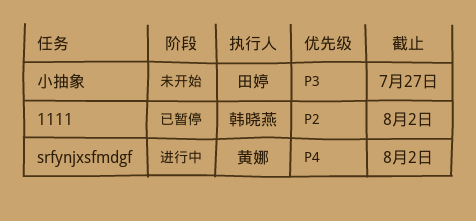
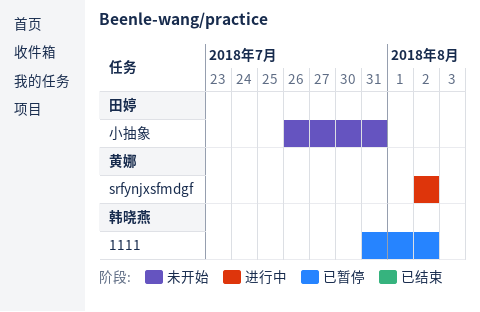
小抽象, due: Jul 27 -> Jul 31

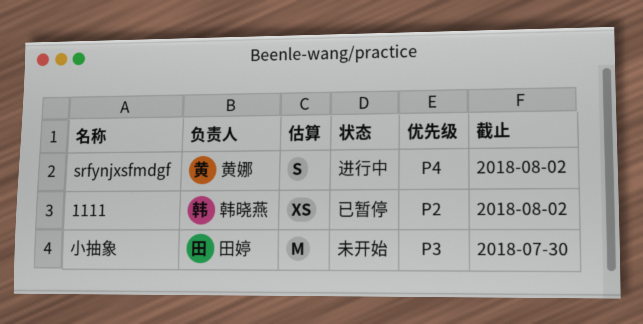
小抽象, due: Jul 31 -> Jul 30

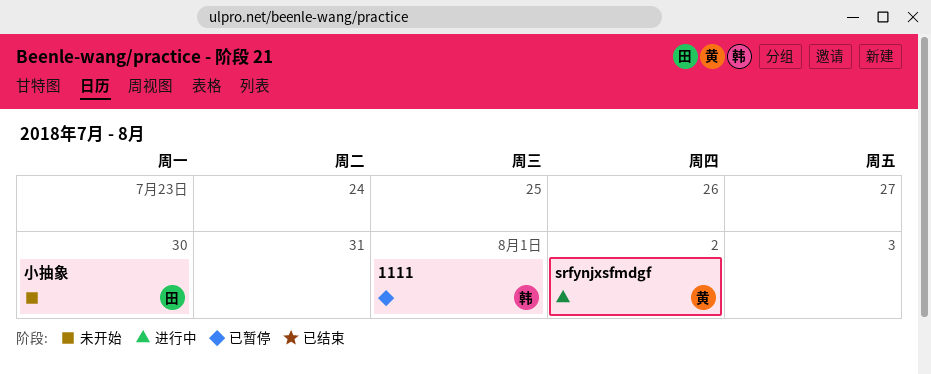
1111, due: Aug 2 -> Aug 1

